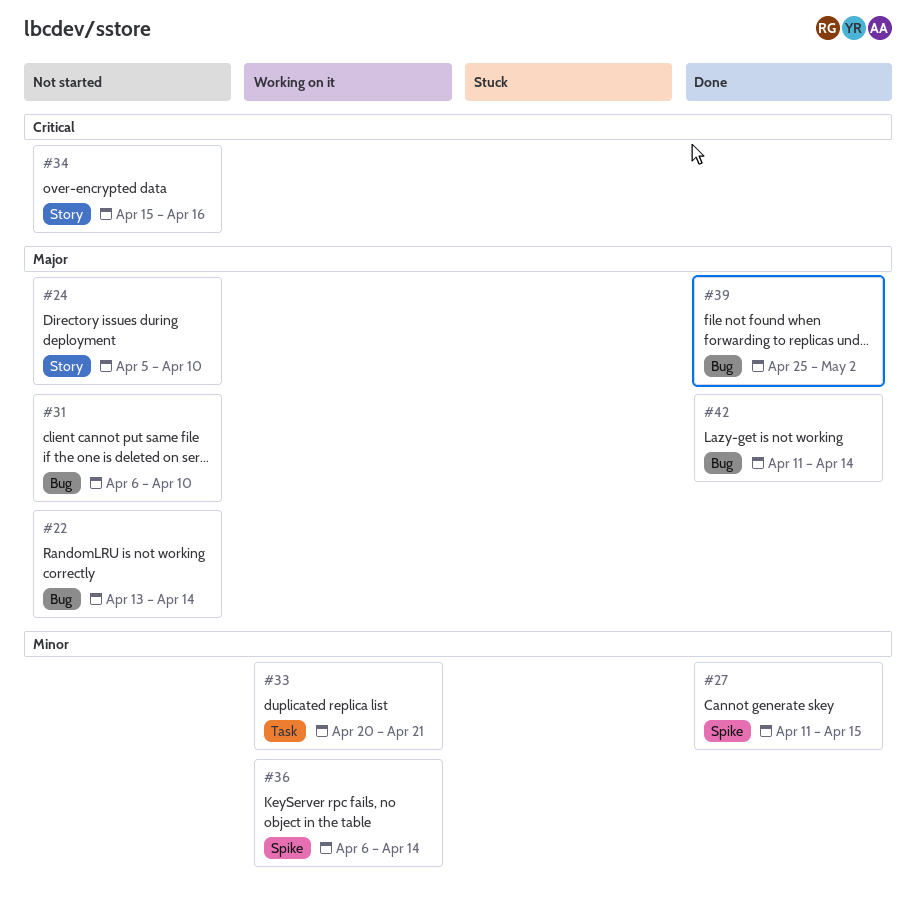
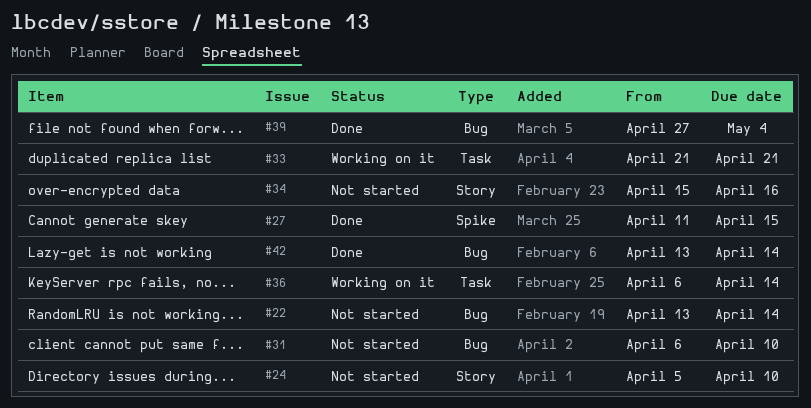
#33, start: Apr 20 -> Apr 21
#36, label: Spike -> Task
#39, start: Apr 25 -> Apr 27
#39, due: May 2 -> May 4
#42, start: Apr 11 -> Apr 13

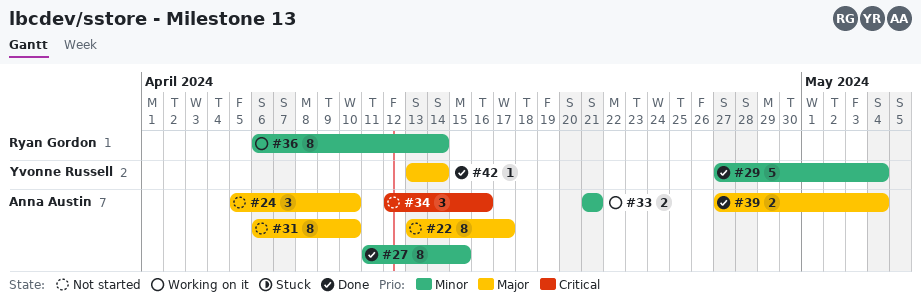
#22, due: Apr 14 -> Apr 17
#29: none -> present
#34, start: Apr 15 -> Apr 12

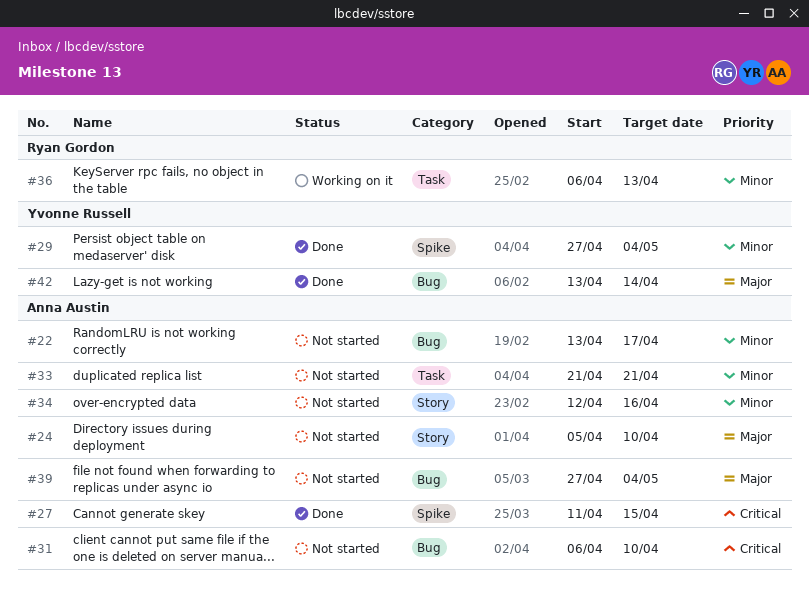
#22, priority: Major -> Minor
#27, priority: Minor -> Critical
#31, priority: Major -> Critical
#33, status: Working on it -> Not started
#34, priority: Critical -> Minor
#36, due: Apr 14 -> Apr 13
#39, status: Done -> Not started

